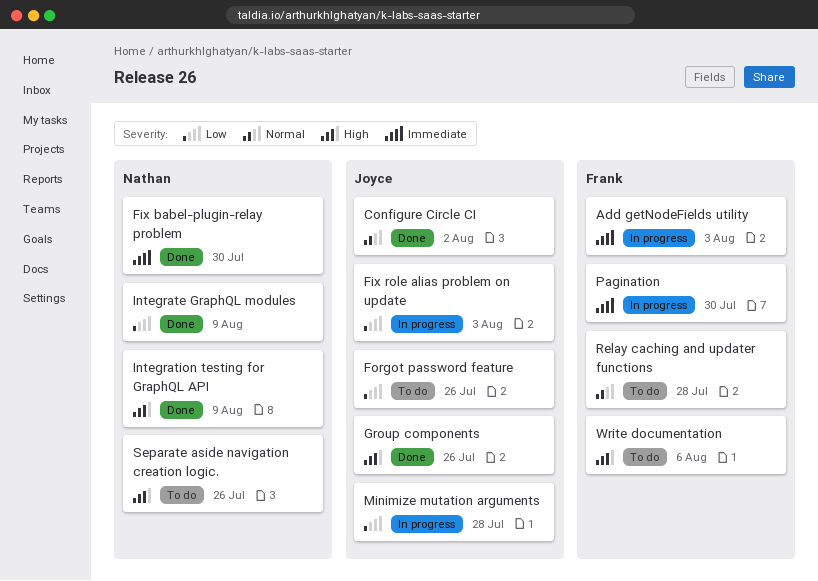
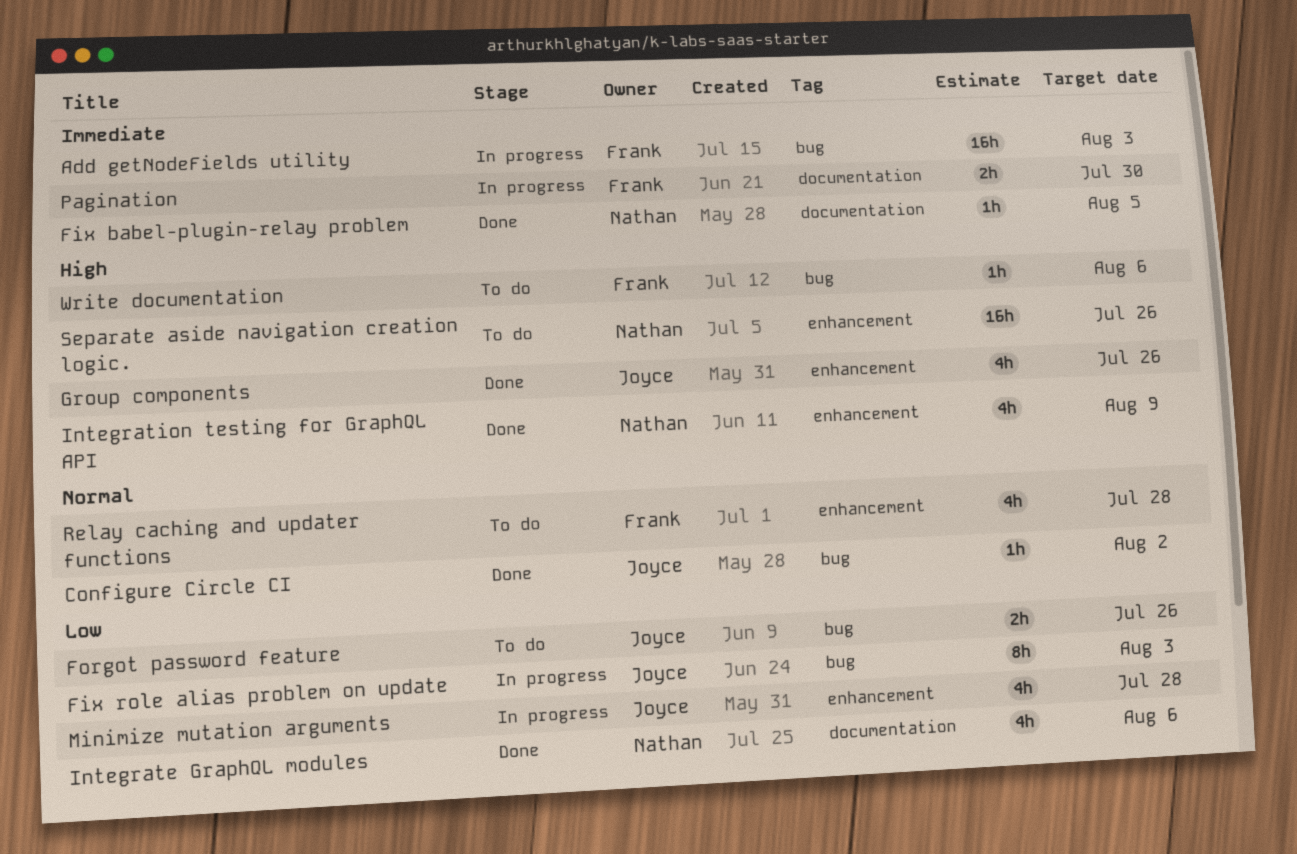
Fix babel-plugin-relay problem, due: Jul 30 -> Aug 5
Integrate GraphQL modules, due: Aug 9 -> Aug 6

